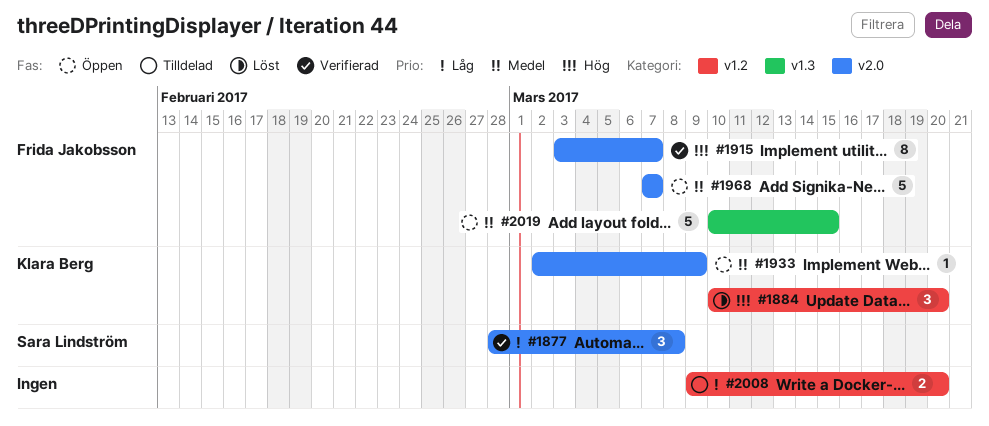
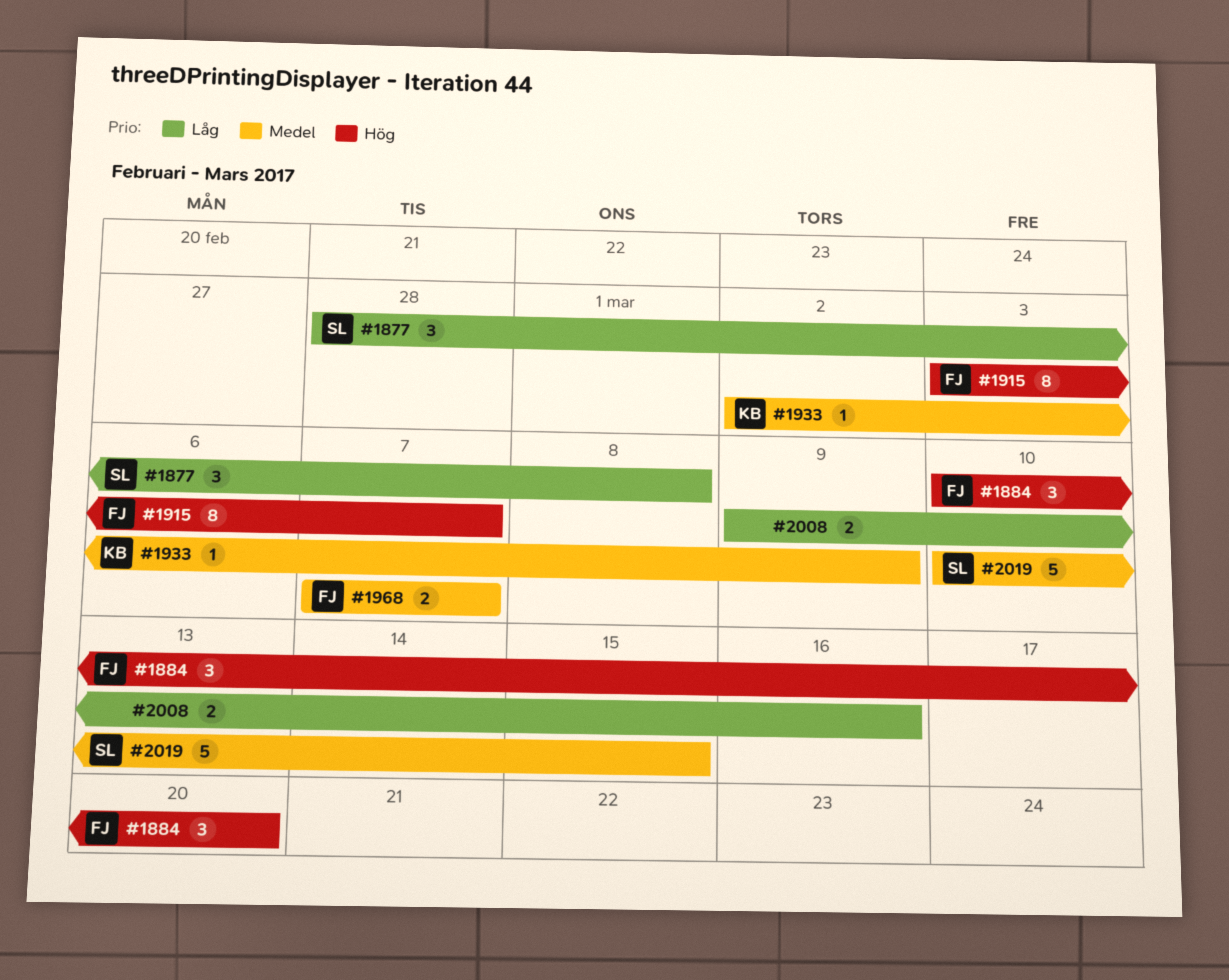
#1884, owner: Klara Berg -> Frida Jakobsson
#1968, estimate: 5 -> 2
#2008, due: Mar 20 -> Mar 16
#2019, owner: Frida Jakobsson -> Sara Lindström

